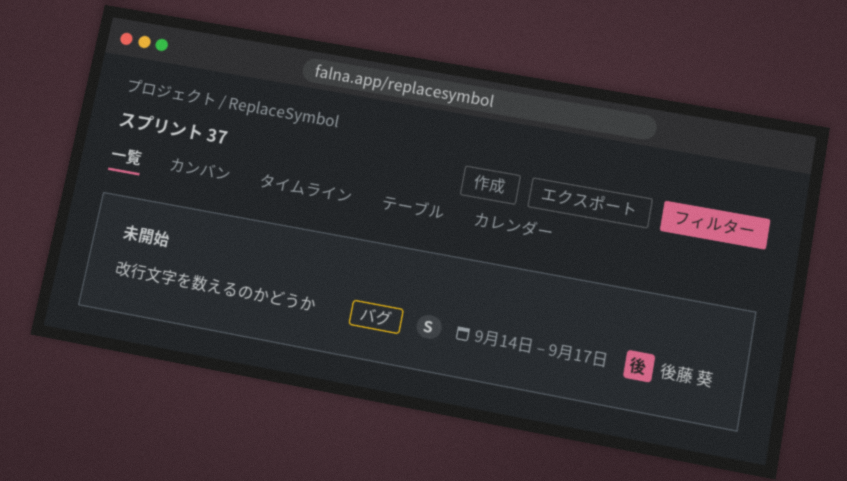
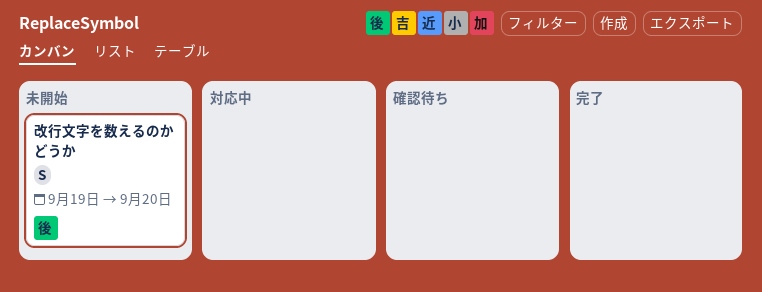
改行文字を数えるのかどうか, start: Sep 14 -> Sep 19
改行文字を数えるのかどうか, due: Sep 17 -> Sep 20

